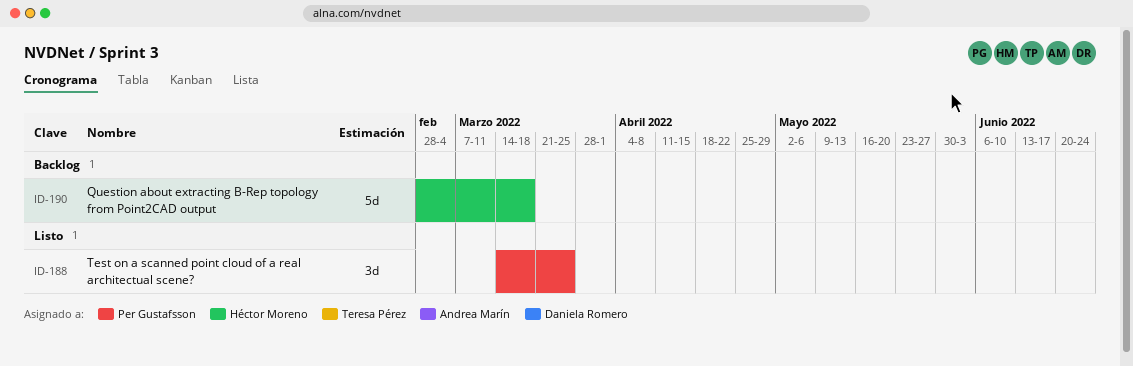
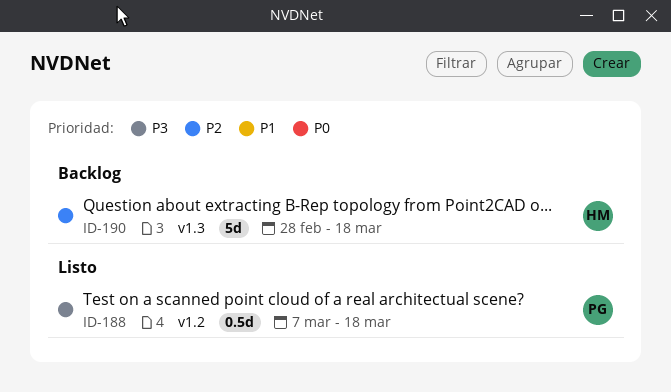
ID-188, estimate: 3d -> 0.5d
ID-188, start: Mar 14 -> Mar 7
ID-188, due: Mar 25 -> Mar 18

